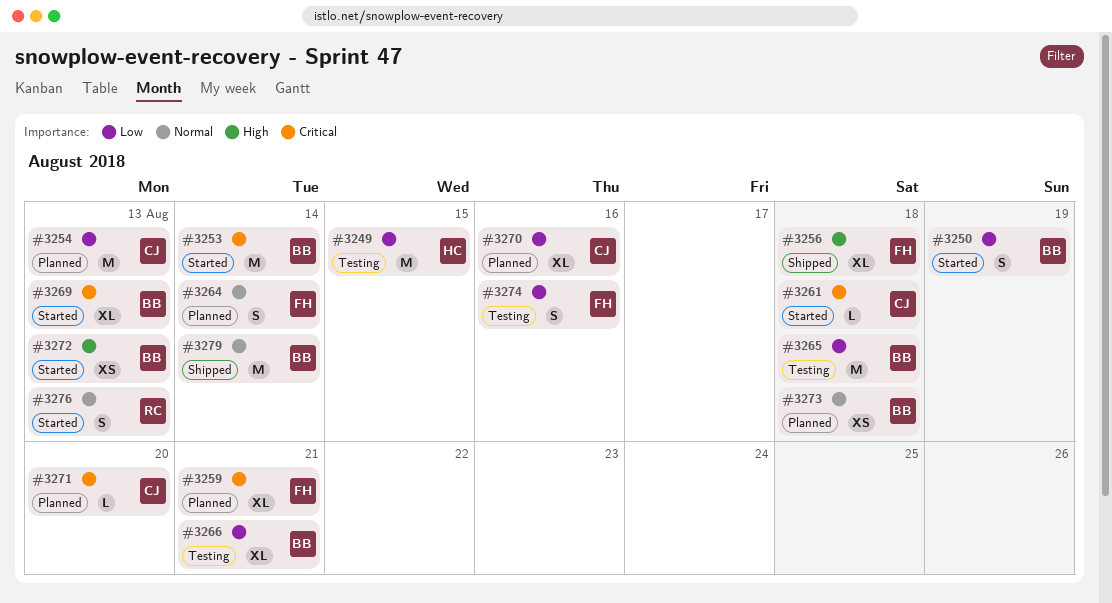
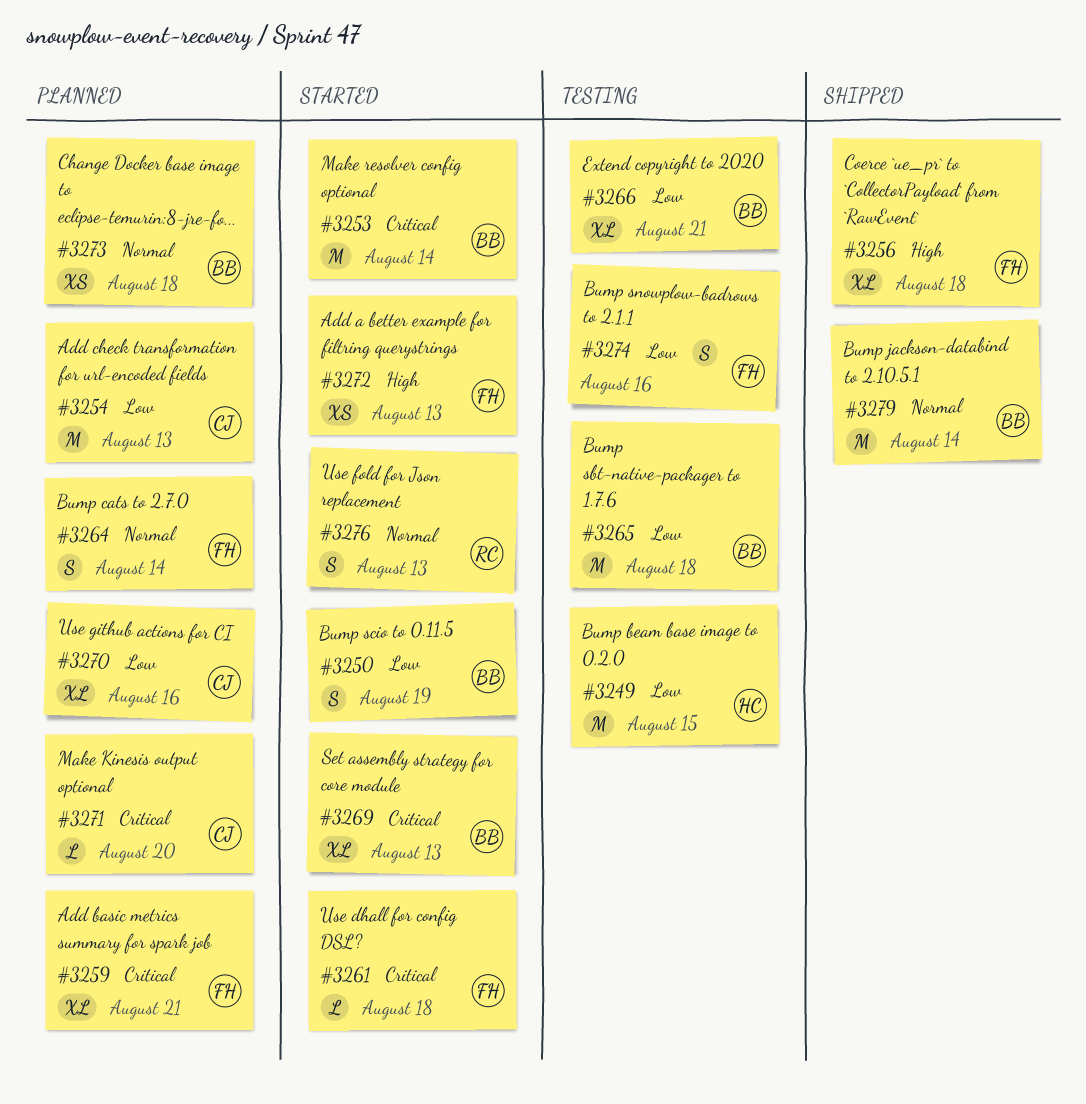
#3261, owner: CJ -> FH
#3272, owner: BB -> FH

